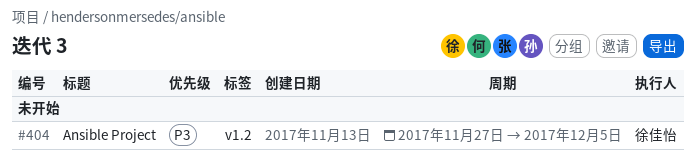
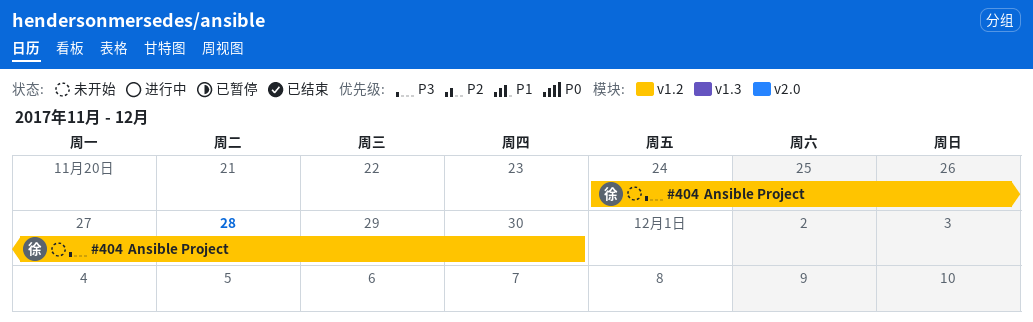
#404, start: Nov 27 -> Nov 24
#404, due: Dec 5 -> Nov 30

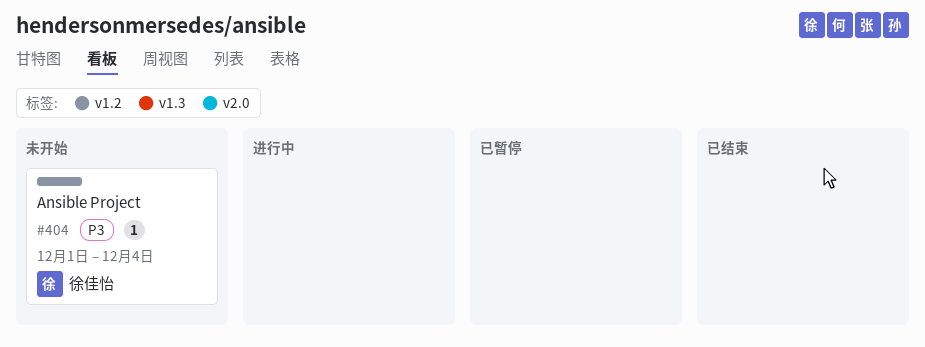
#404, start: Nov 24 -> Dec 1
#404, due: Nov 30 -> Dec 4

